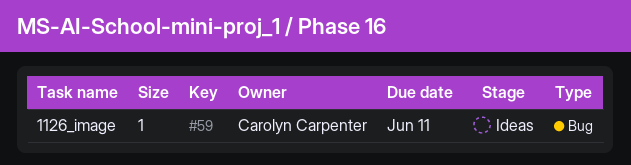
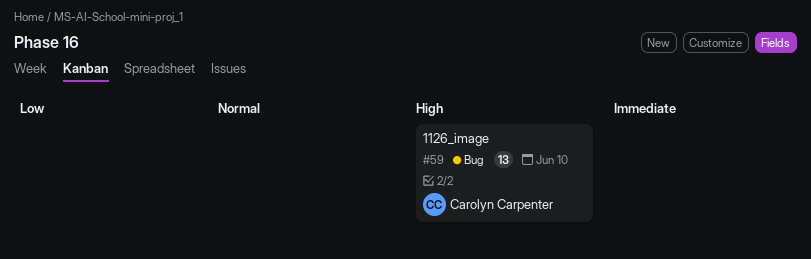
#59, estimate: 1 -> 13
#59, due: Jun 11 -> Jun 10

